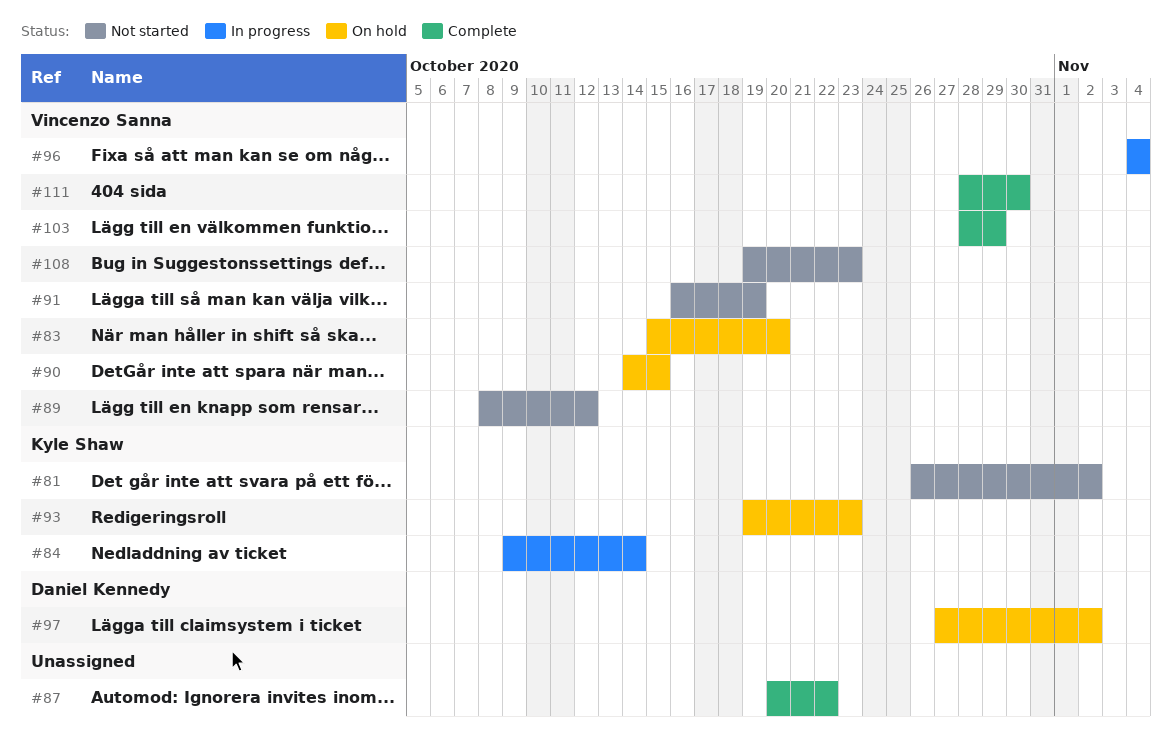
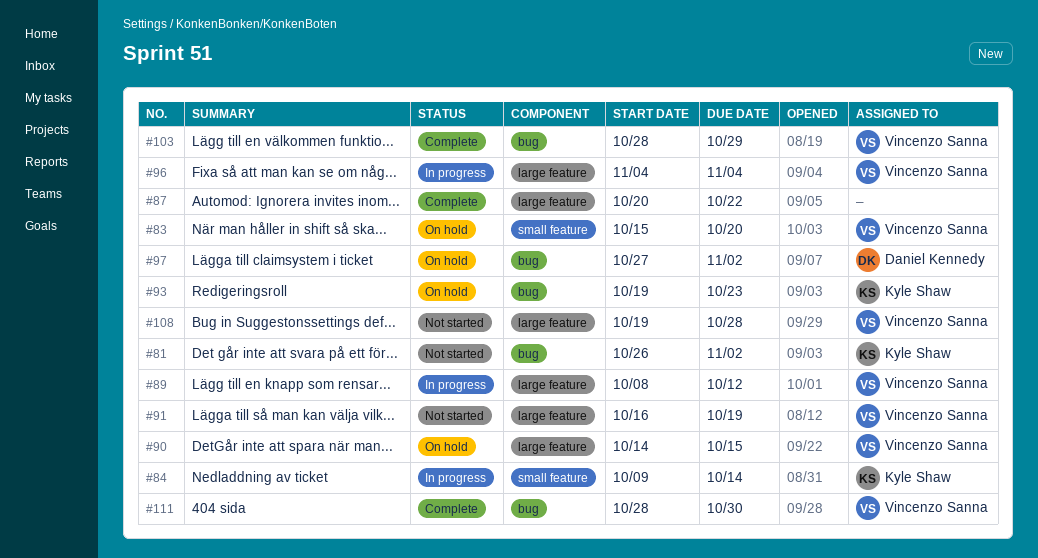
#89, status: Not started -> In progress
#108, due: Oct 23 -> Oct 28

